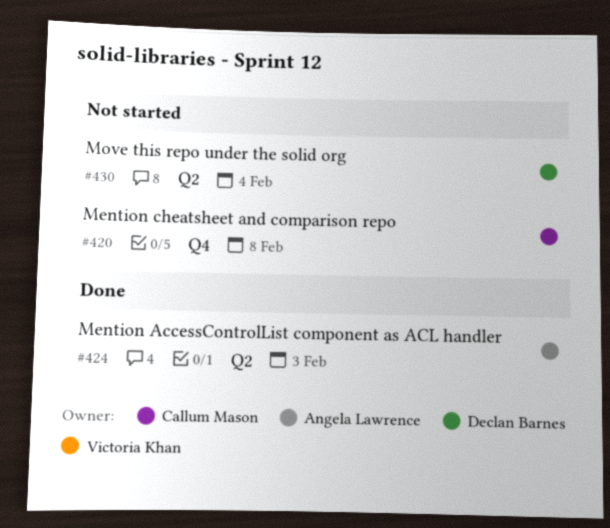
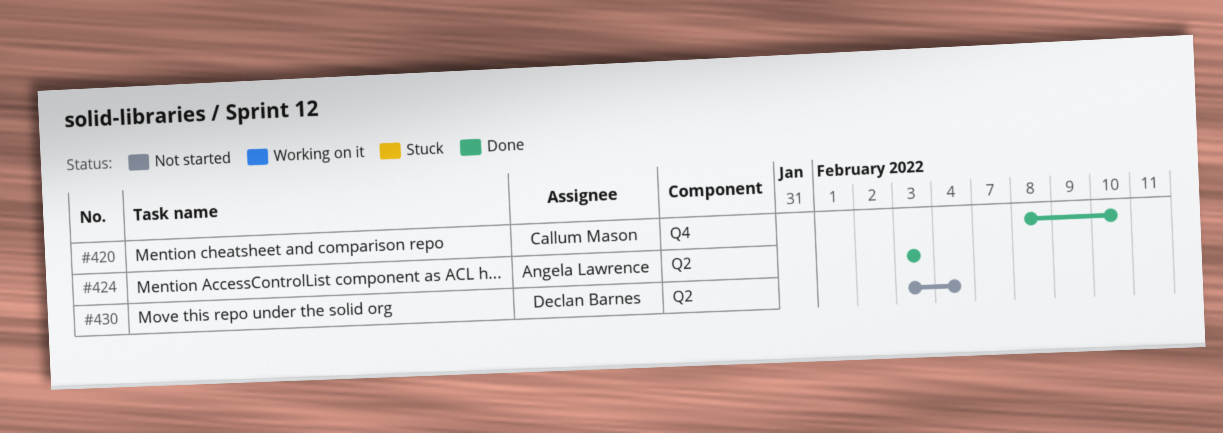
#420, status: Not started -> Done
#420, due: Feb 8 -> Feb 10

